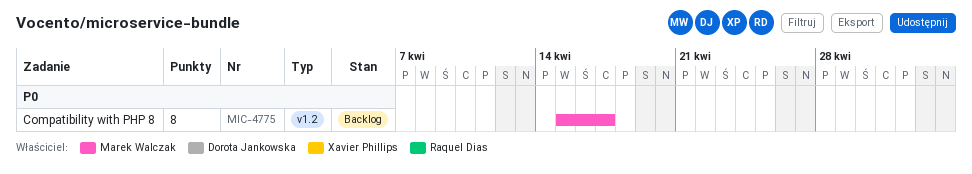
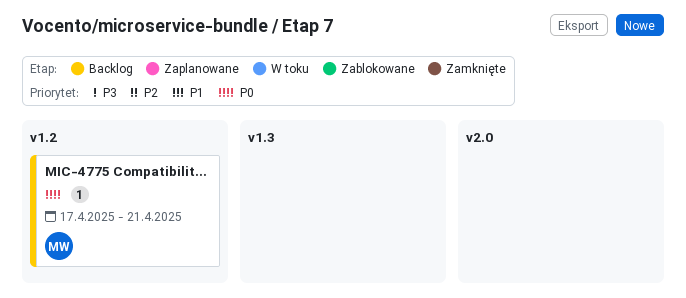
MIC-4775, estimate: 8 -> 1
MIC-4775, start: Apr 15 -> Apr 17
MIC-4775, due: Apr 17 -> Apr 21

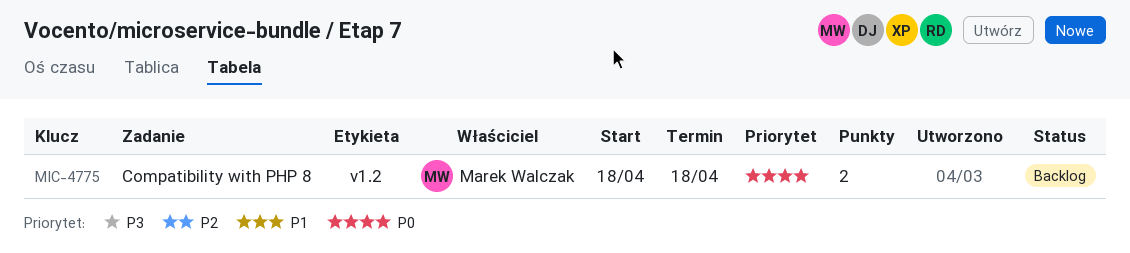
MIC-4775, estimate: 1 -> 2
MIC-4775, start: Apr 17 -> Apr 18
MIC-4775, due: Apr 21 -> Apr 18

